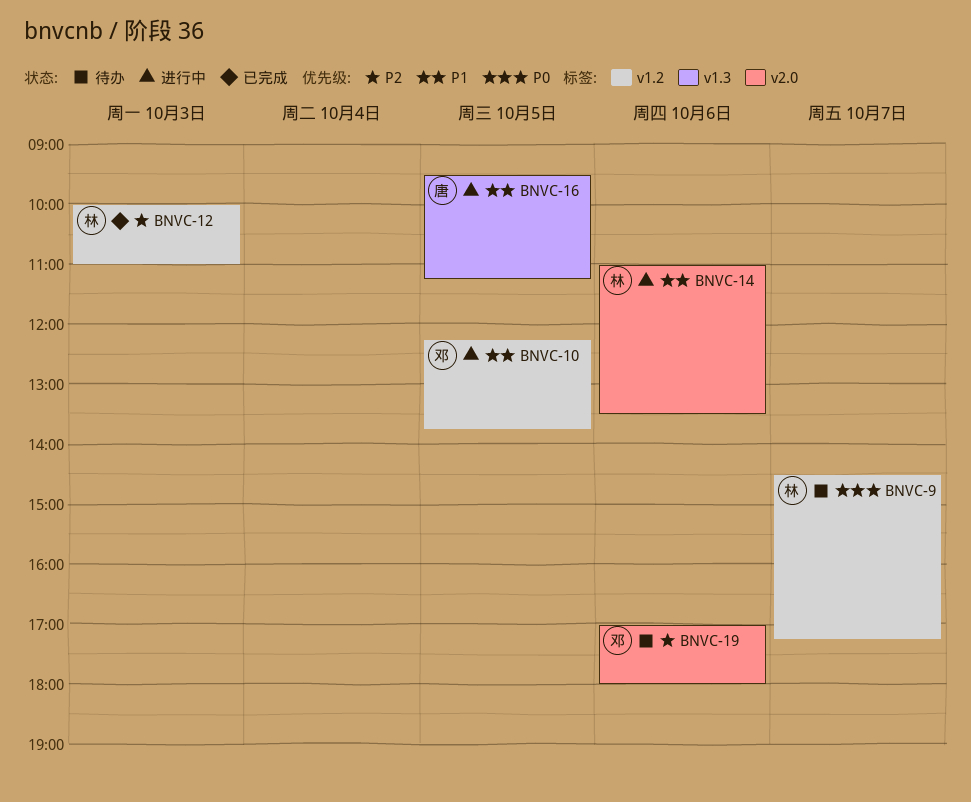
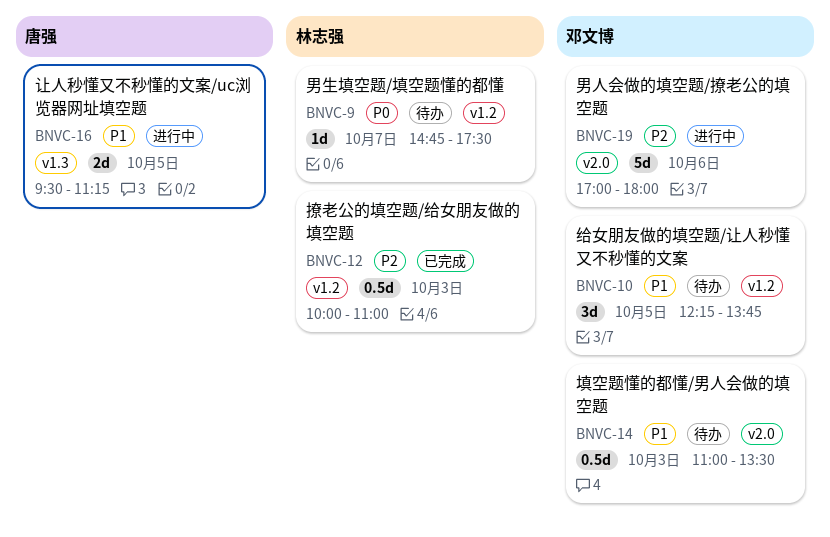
BNVC-9, begins: 14:30 -> 14:45
BNVC-9, ends: 17:15 -> 17:30
BNVC-10, status: 进行中 -> 待办
BNVC-14, status: 进行中 -> 待办
BNVC-14, owner: 林志强 -> 邓文博
BNVC-14, day: Oct 6 -> Oct 3
BNVC-19, status: 待办 -> 进行中

